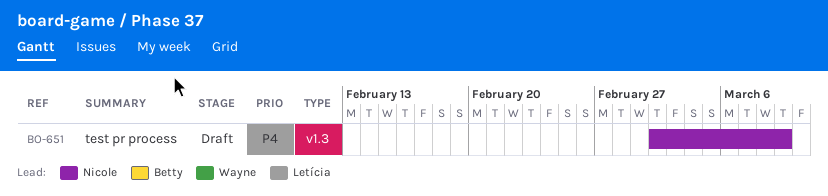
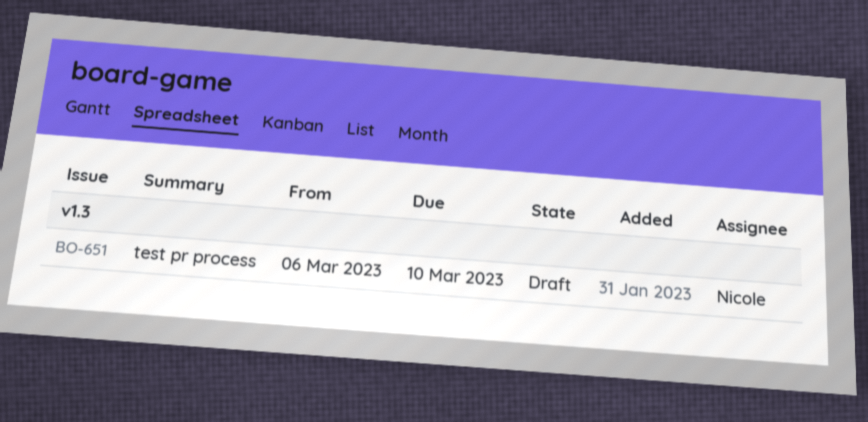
BO-651, start: Mar 2 -> Mar 6
BO-651, due: Mar 9 -> Mar 10

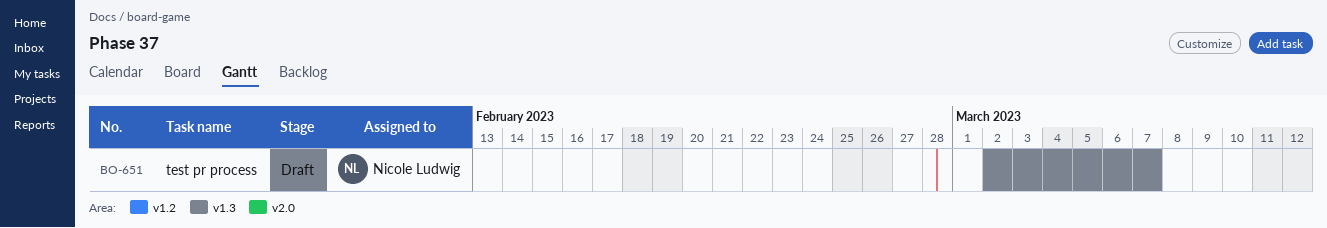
BO-651, start: Mar 6 -> Mar 2
BO-651, due: Mar 10 -> Mar 7

